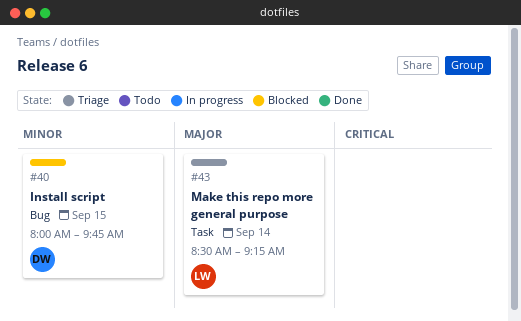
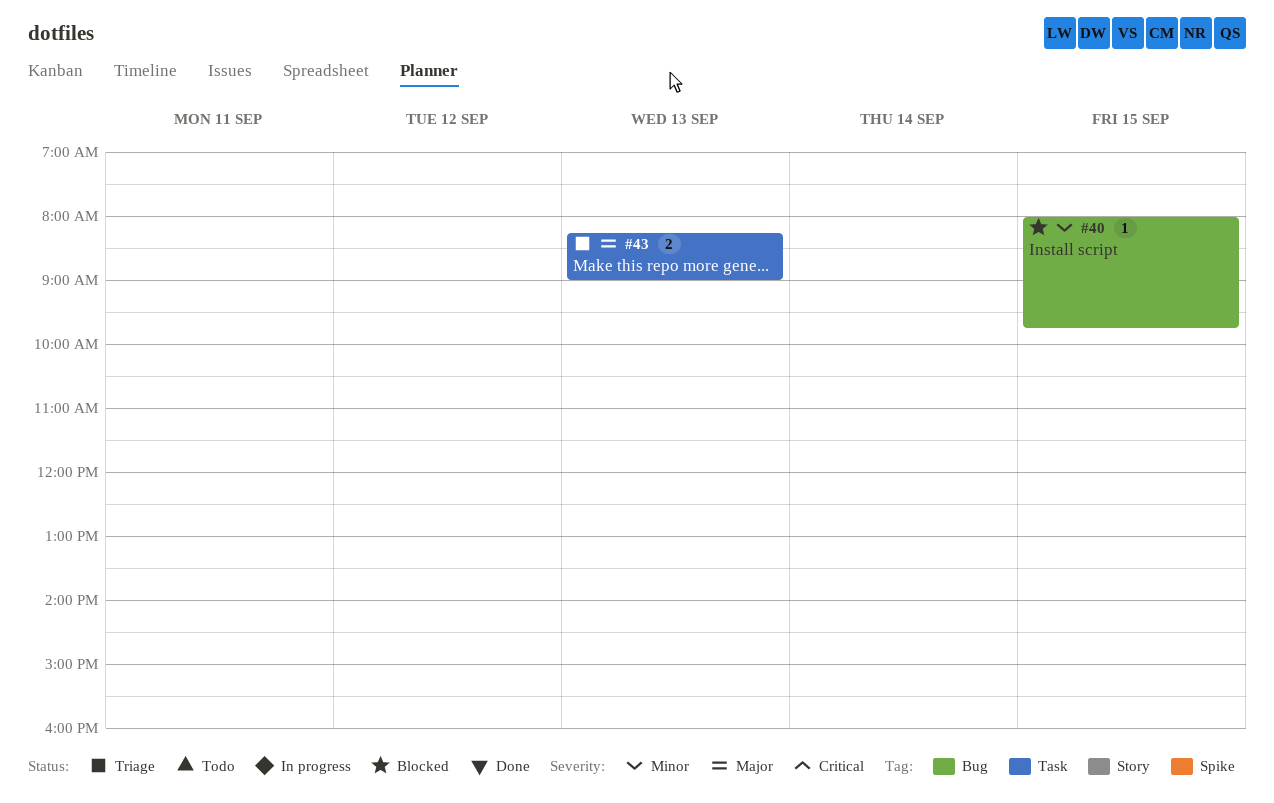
#43, day: Sep 14 -> Sep 13
#43, begins: 08:30 -> 08:15
#43, ends: 09:15 -> 09:00

